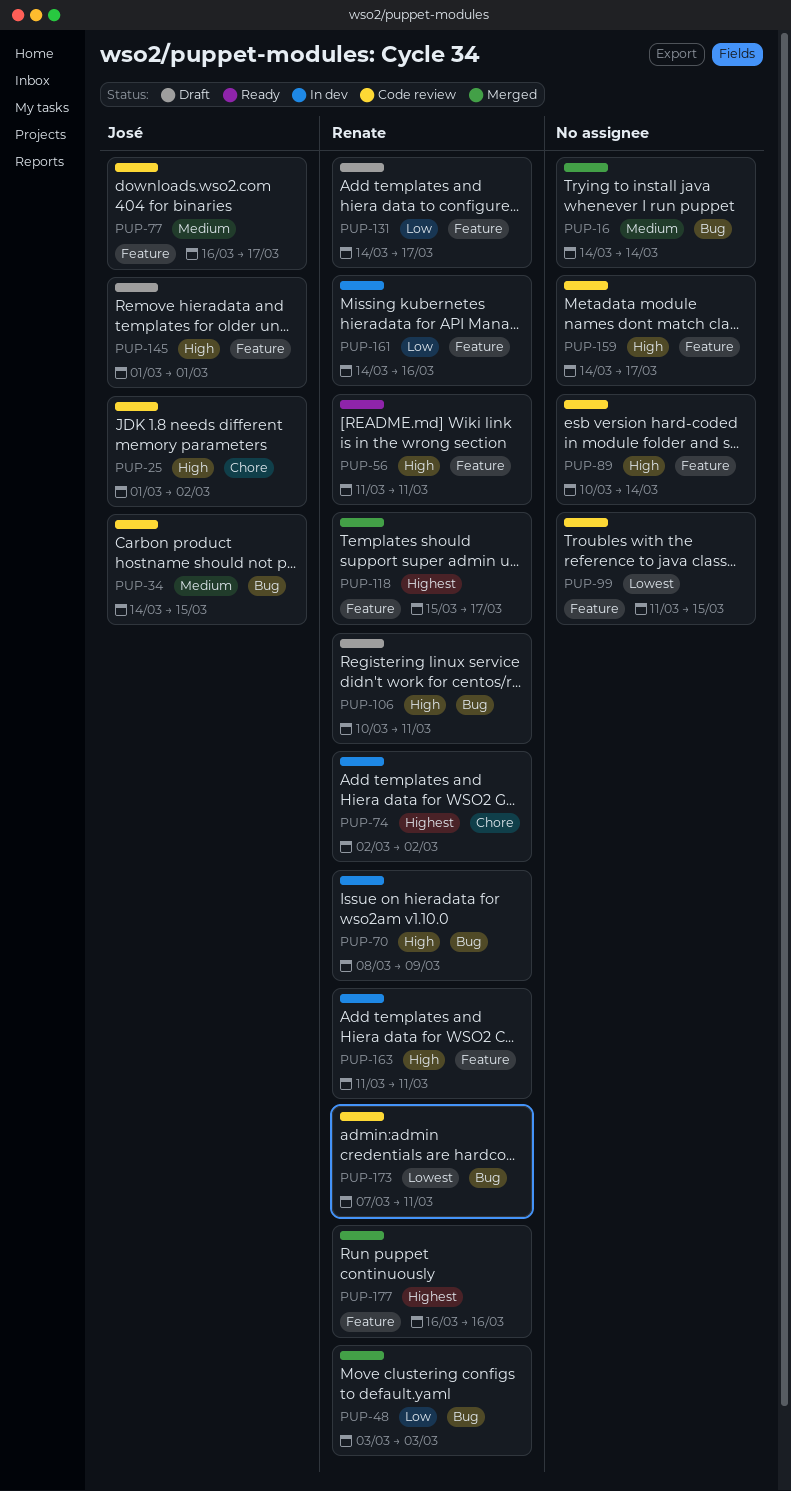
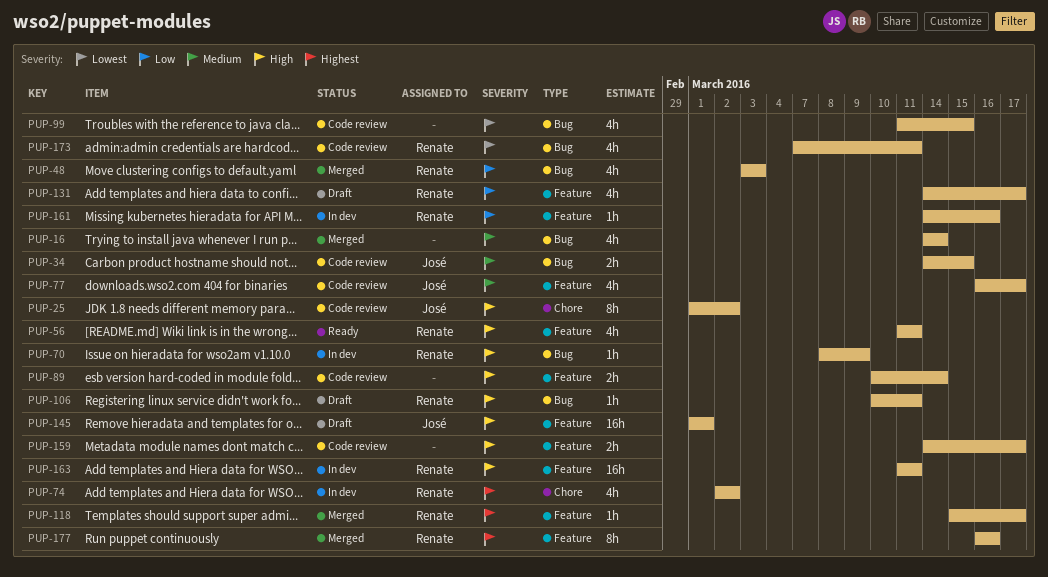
PUP-99, label: Feature -> Bug

